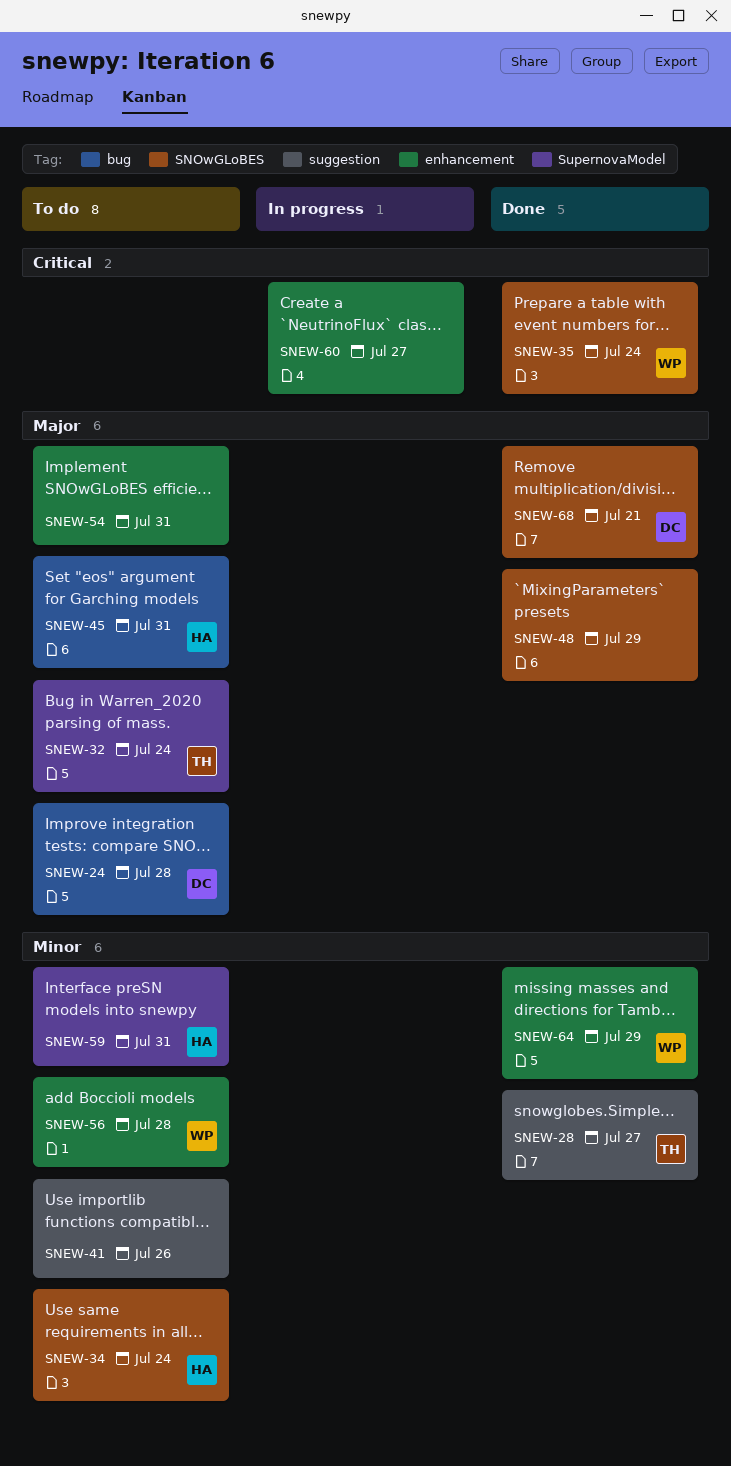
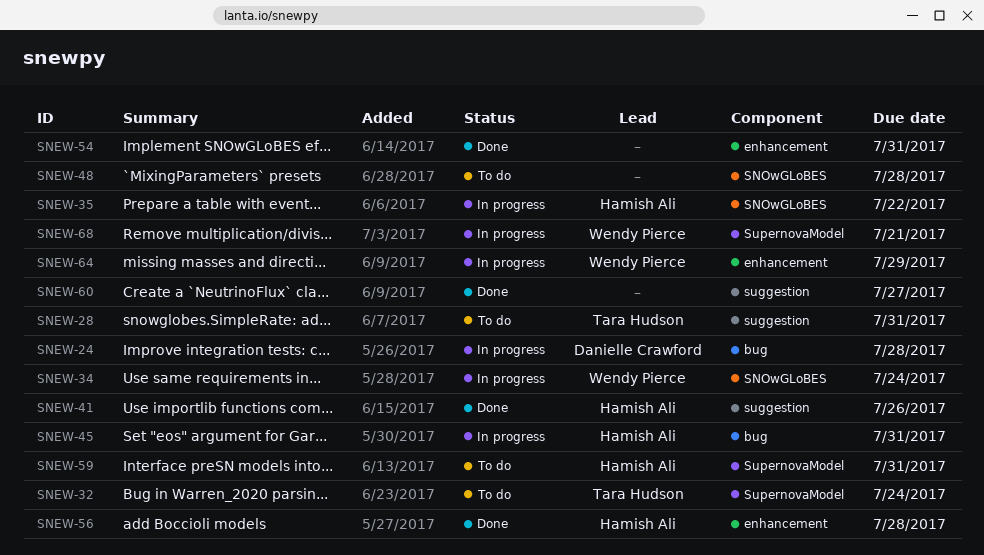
SNEW-24, status: To do -> In progress
SNEW-28, status: Done -> To do
SNEW-28, due: Jul 27 -> Jul 31
SNEW-34, status: To do -> In progress
SNEW-34, owner: Hamish Ali -> Wendy Pierce
SNEW-35, status: Done -> In progress
SNEW-35, owner: Wendy Pierce -> Hamish Ali
SNEW-35, due: Jul 24 -> Jul 22
SNEW-41, status: To do -> Done
SNEW-41, owner: none -> Hamish Ali
SNEW-45, status: To do -> In progress
SNEW-48, status: Done -> To do
SNEW-48, due: Jul 29 -> Jul 28
SNEW-54, status: To do -> Done
SNEW-56, status: To do -> Done
SNEW-56, owner: Wendy Pierce -> Hamish Ali
SNEW-60, status: In progress -> Done
SNEW-60, label: enhancement -> suggestion
SNEW-64, status: Done -> In progress
SNEW-68, status: Done -> In progress
SNEW-68, owner: Danielle Crawford -> Wendy Pierce
SNEW-68, label: SNOwGLoBES -> SupernovaModel

